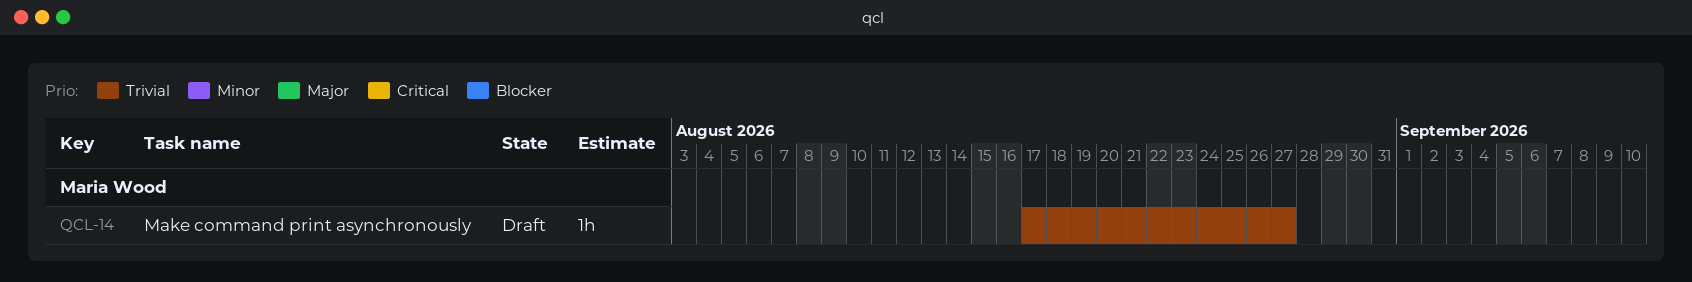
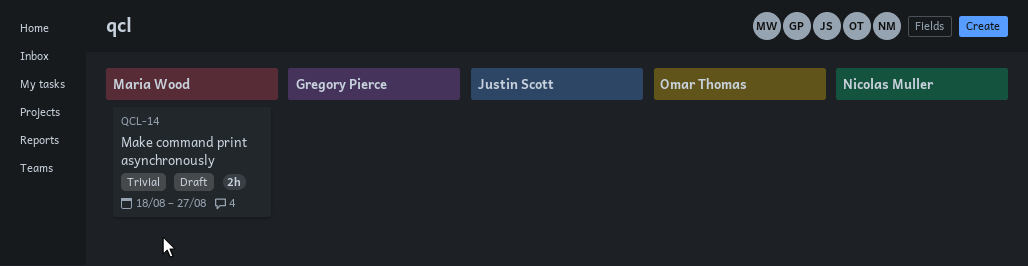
QCL-14, estimate: 1h -> 2h
QCL-14, start: Aug 17 -> Aug 18

